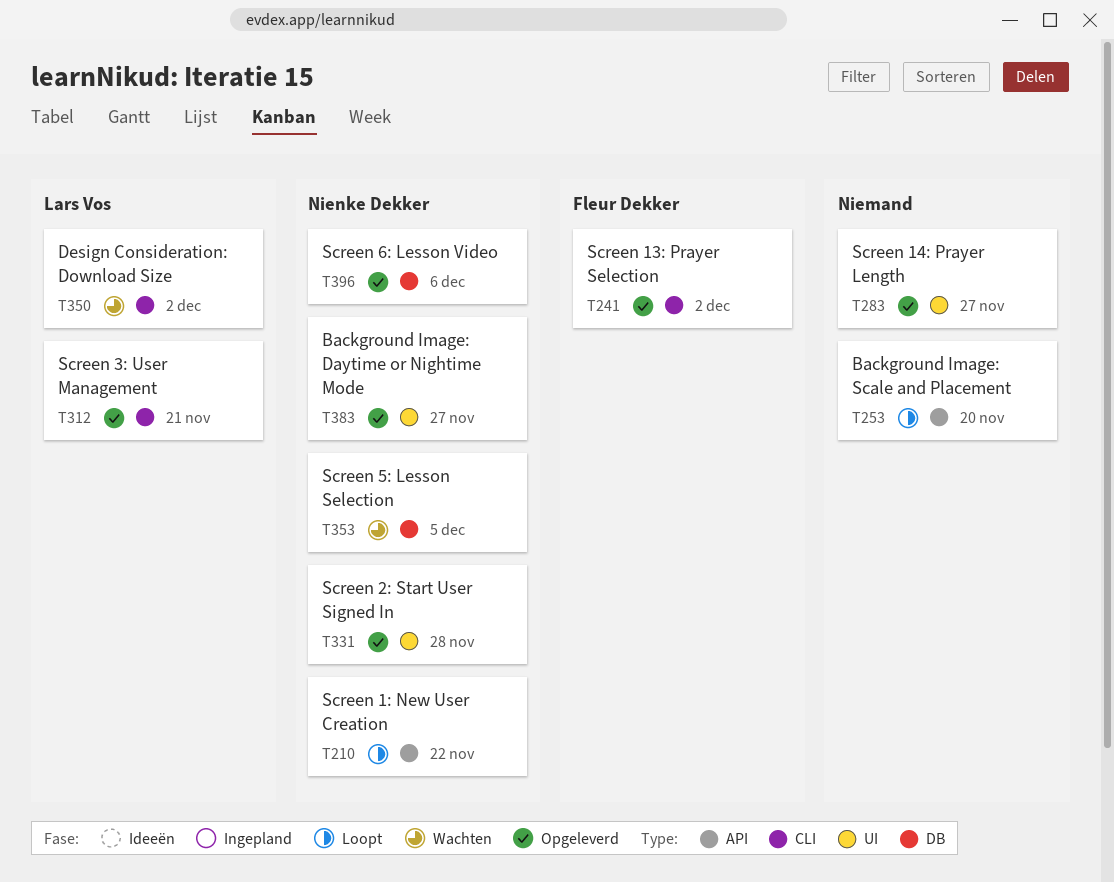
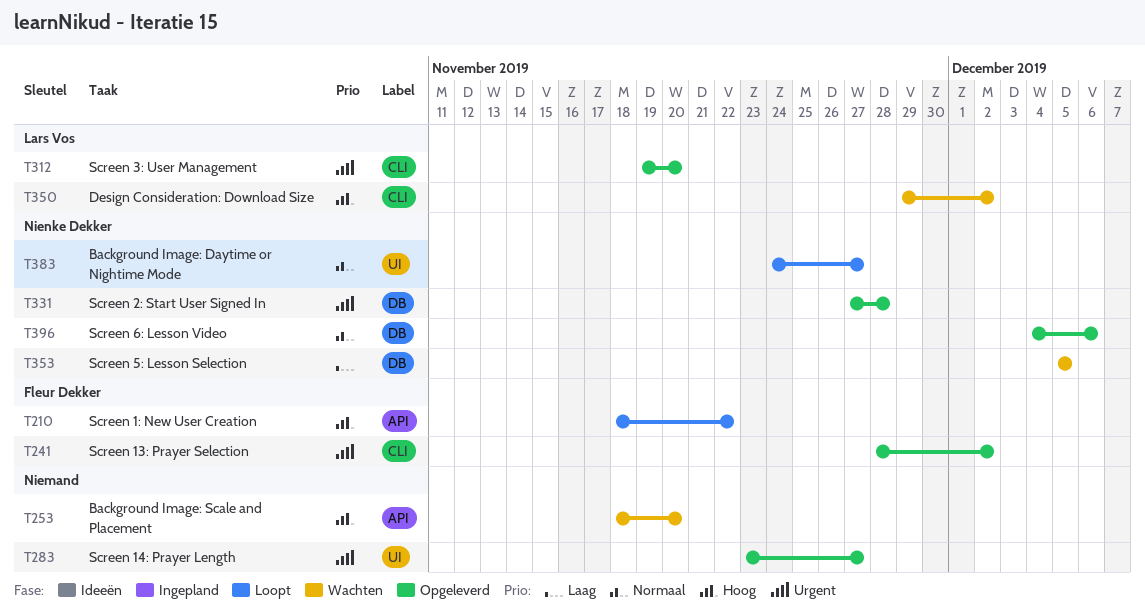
T210, owner: Nienke Dekker -> Fleur Dekker
T253, status: Loopt -> Wachten
T312, due: Nov 21 -> Nov 20
T331, label: UI -> DB
T383, status: Opgeleverd -> Loopt

